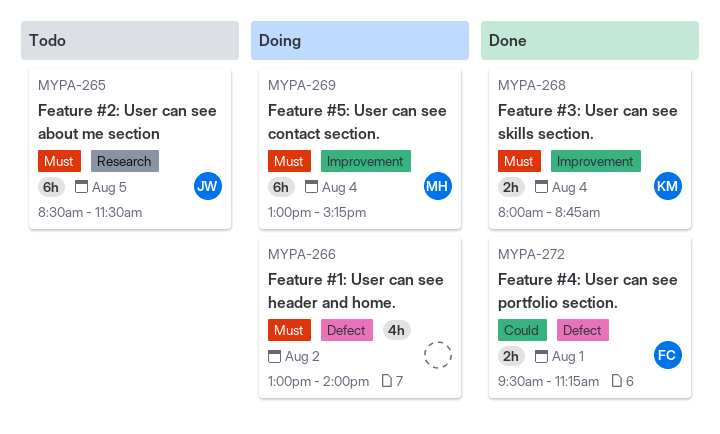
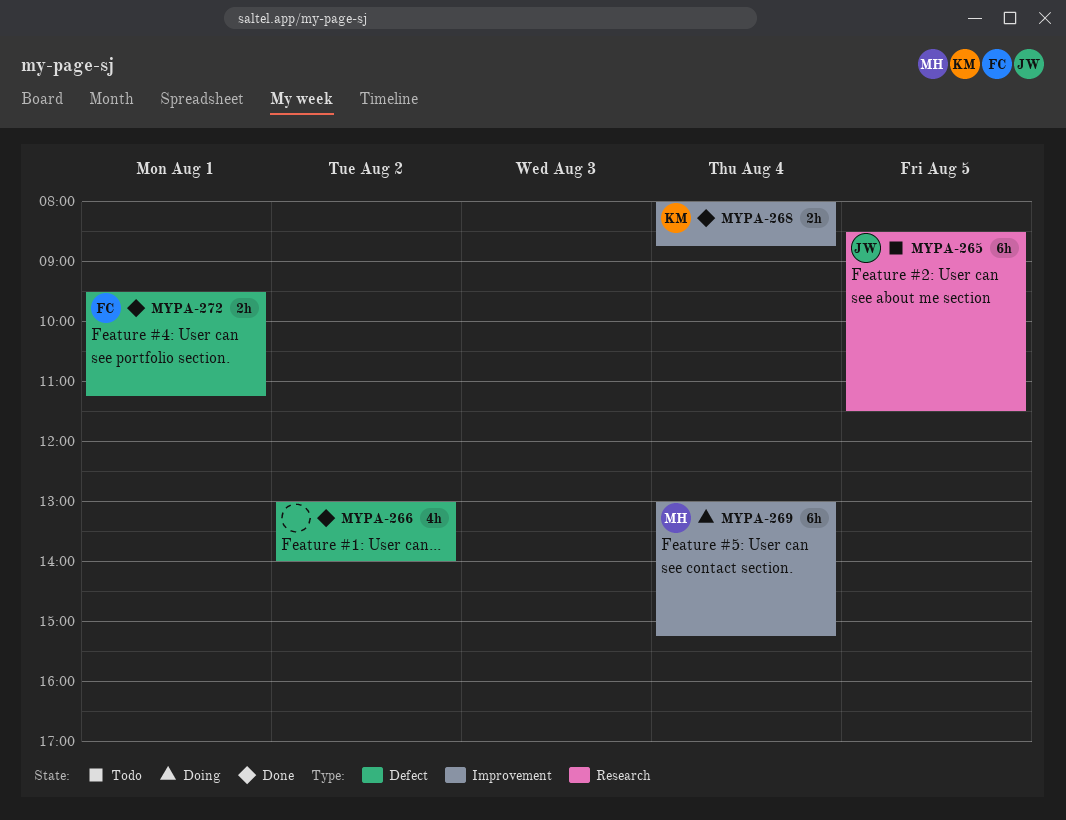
MYPA-266, status: Doing -> Done

